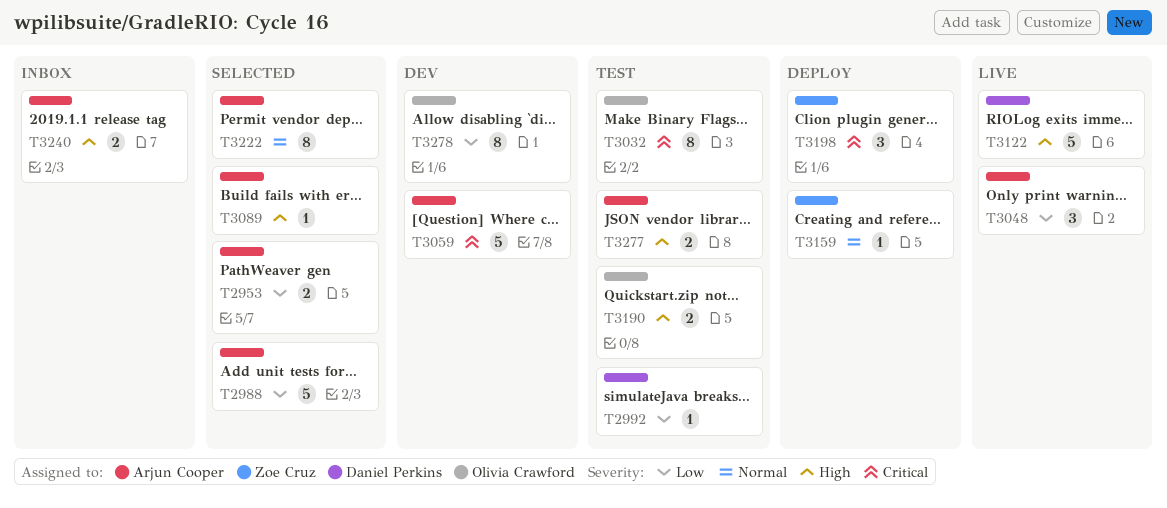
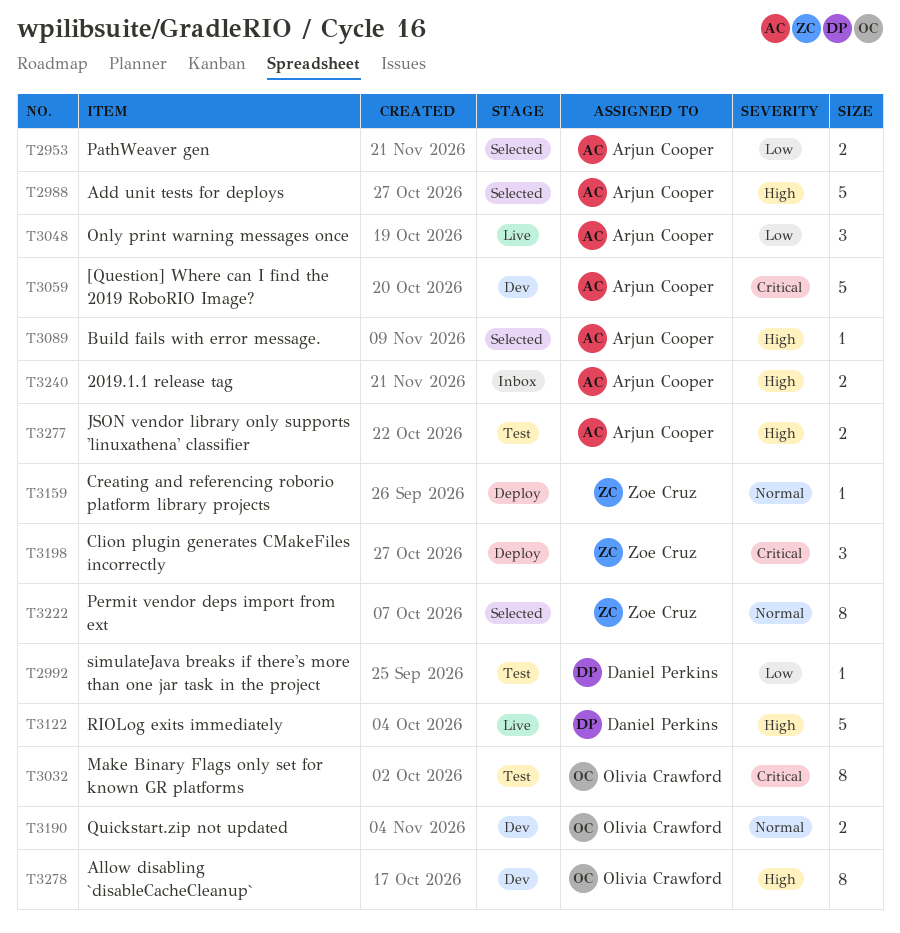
T2988, priority: Low -> High
T3190, status: Test -> Dev
T3190, priority: High -> Normal
T3222, owner: Arjun Cooper -> Zoe Cruz
T3278, priority: Low -> High

